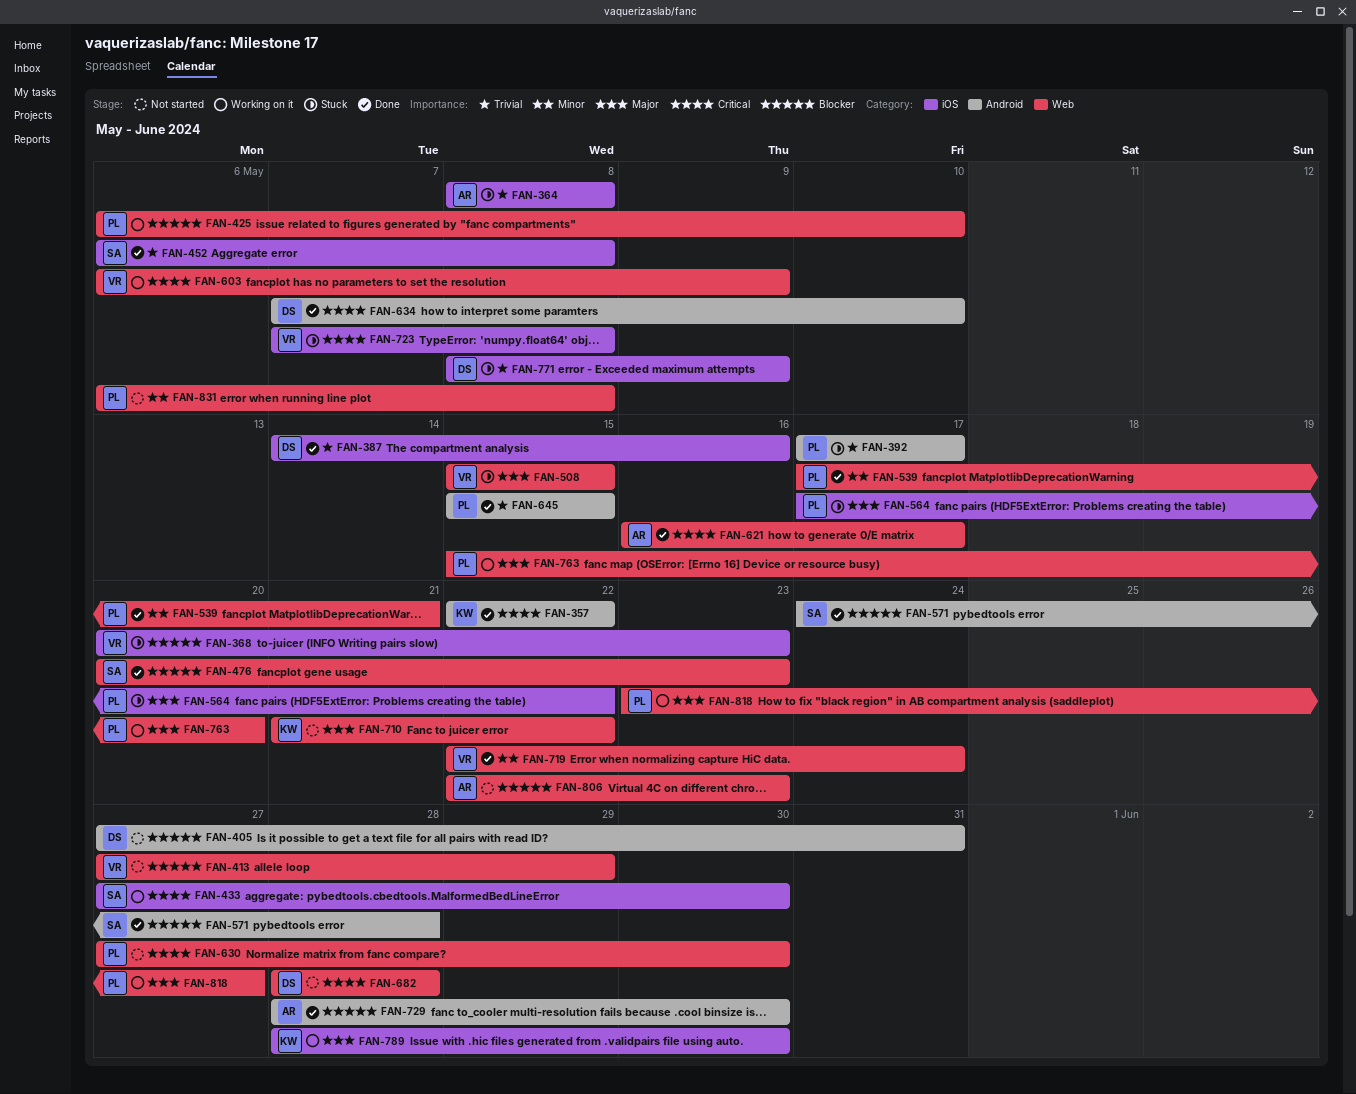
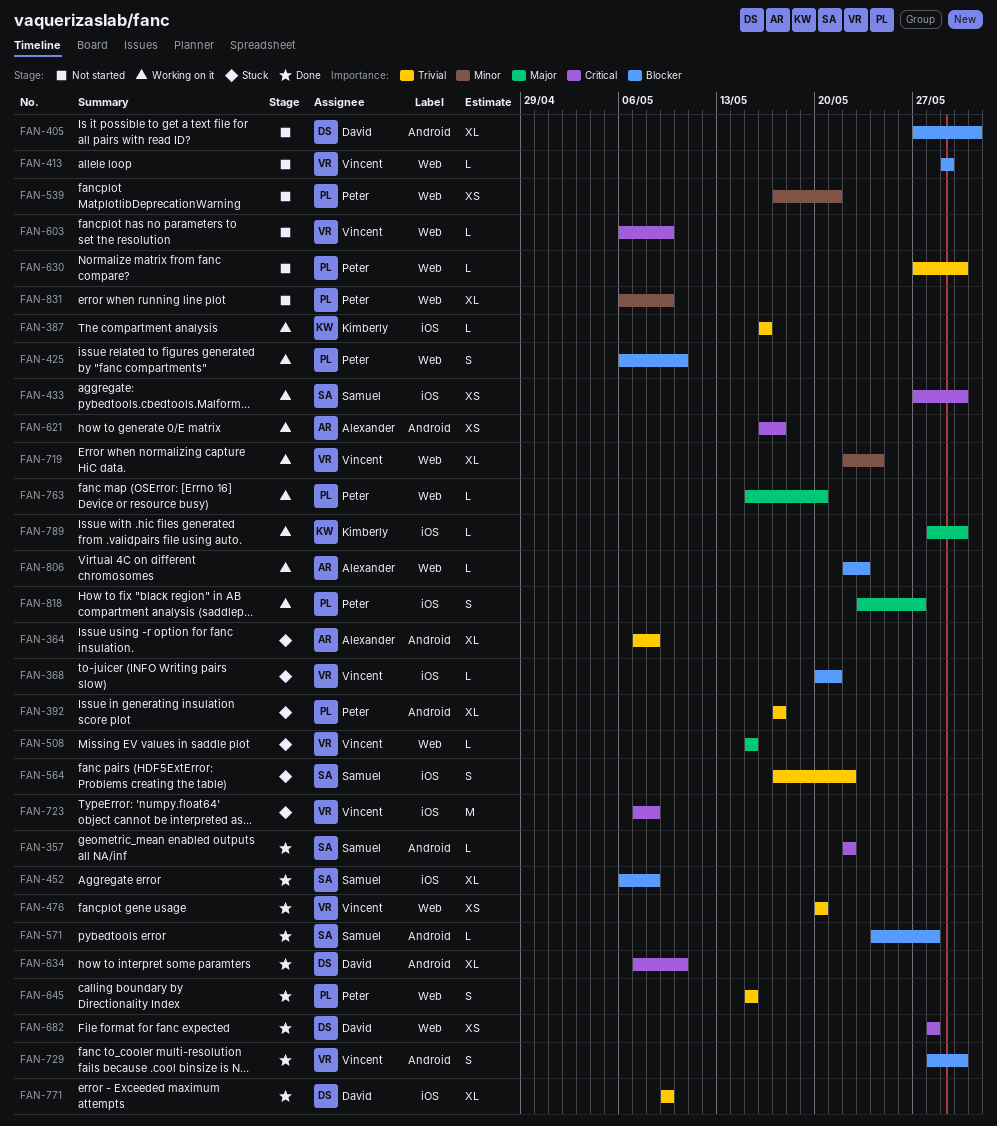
FAN-357, owner: Kimberly -> Samuel
FAN-364, label: iOS -> Android
FAN-364, start: May 8 -> May 7
FAN-368, due: May 23 -> May 21
FAN-387, status: Done -> Working on it
FAN-387, owner: David -> Kimberly
FAN-387, start: May 14 -> May 16
FAN-413, start: May 27 -> May 29
FAN-452, priority: Trivial -> Blocker
FAN-476, owner: Samuel -> Vincent
FAN-476, priority: Blocker -> Trivial
FAN-476, due: May 23 -> May 20
FAN-539, status: Done -> Not started
FAN-564, owner: Peter -> Samuel
FAN-564, priority: Major -> Trivial
FAN-603, status: Working on it -> Not started
FAN-621, status: Done -> Working on it
FAN-621, label: Web -> Android
FAN-630, priority: Critical -> Trivial
FAN-645, label: Android -> Web
FAN-682, status: Not started -> Done
FAN-710: present -> none
FAN-719, status: Done -> Working on it
FAN-729, owner: Alexander -> Vincent
FAN-771, status: Stuck -> Done
FAN-771, start: May 8 -> May 9
FAN-806, status: Not started -> Working on it
FAN-818, label: Web -> iOS
FAN-831, due: May 8 -> May 9

